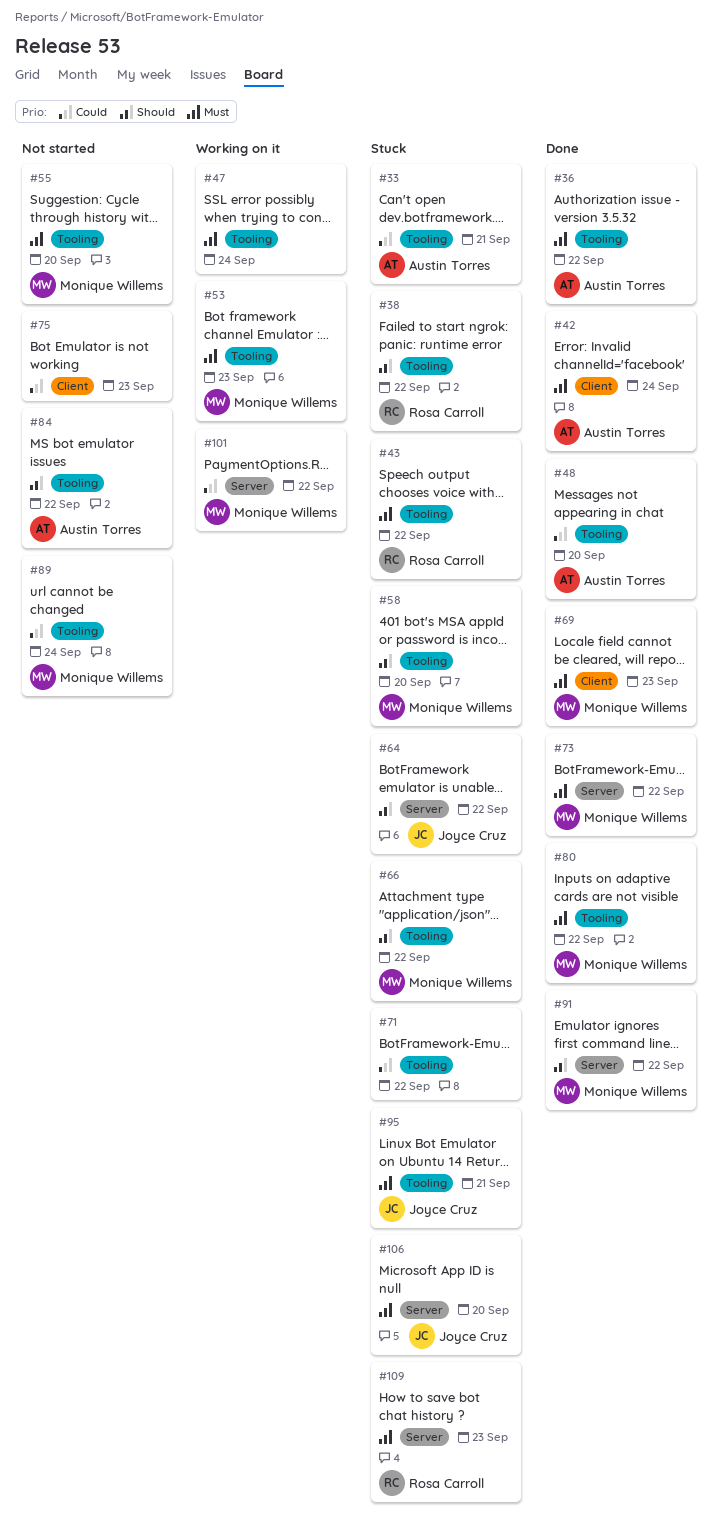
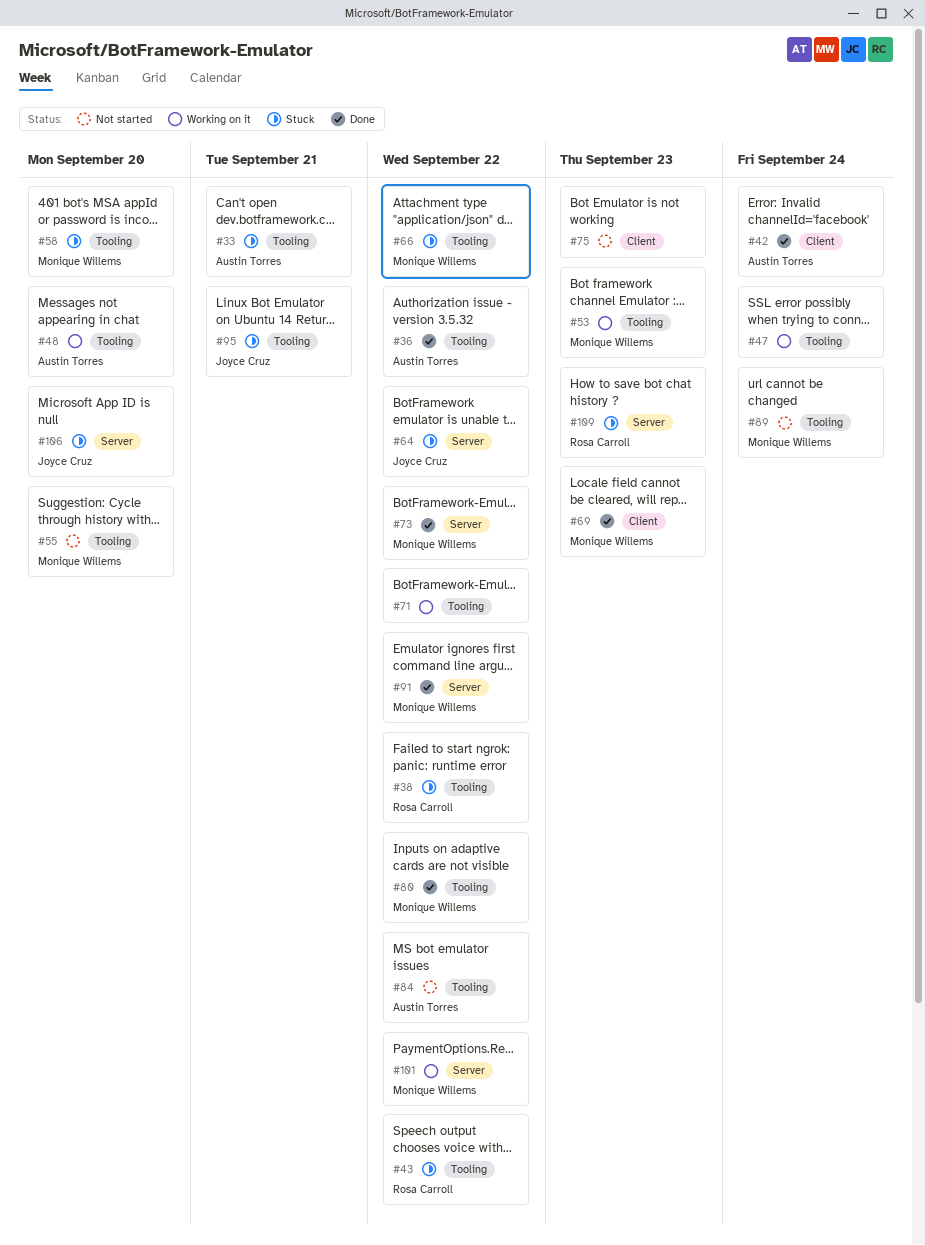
#48, status: Done -> Working on it
#71, status: Stuck -> Working on it

